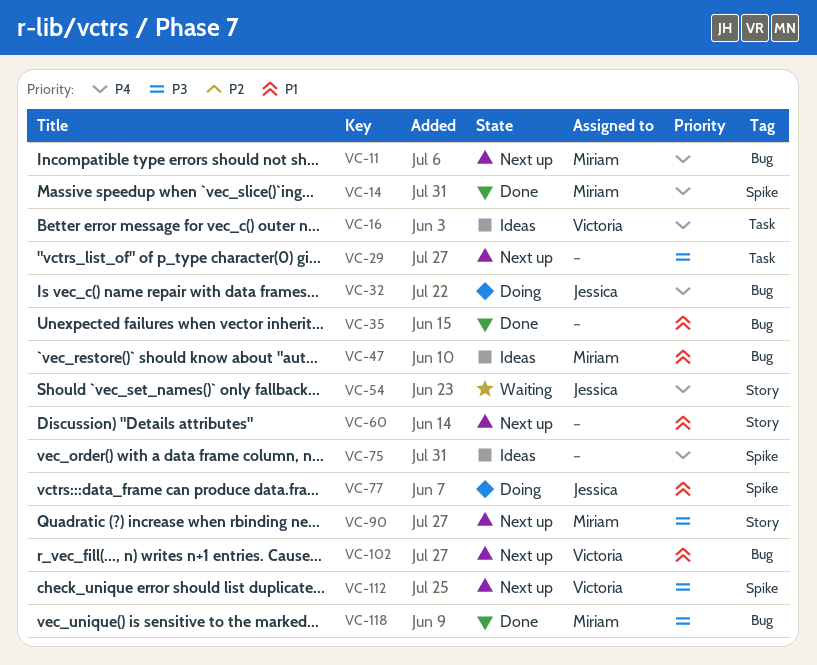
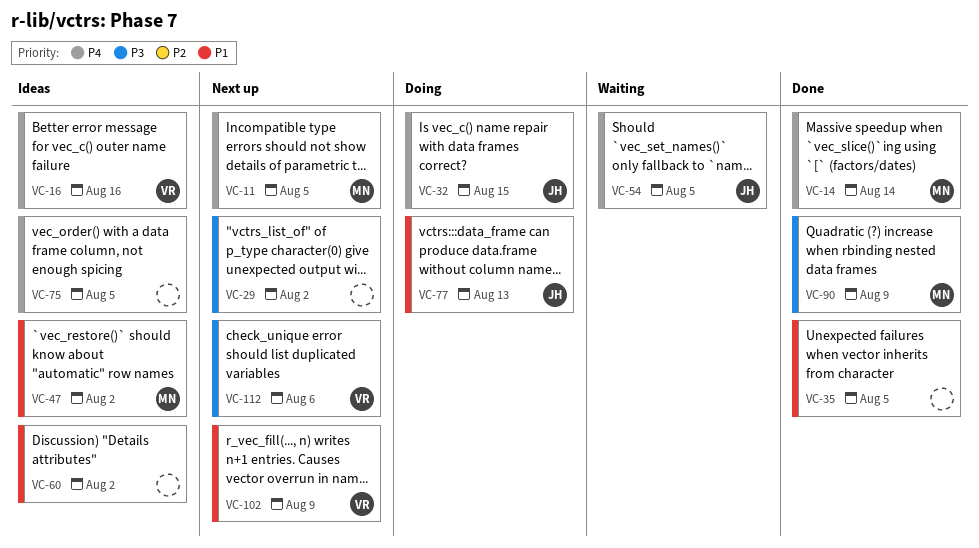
VC-60, status: Next up -> Ideas
VC-90, status: Next up -> Done
VC-118: present -> none

